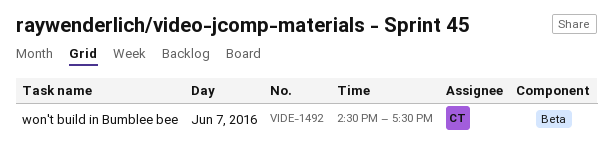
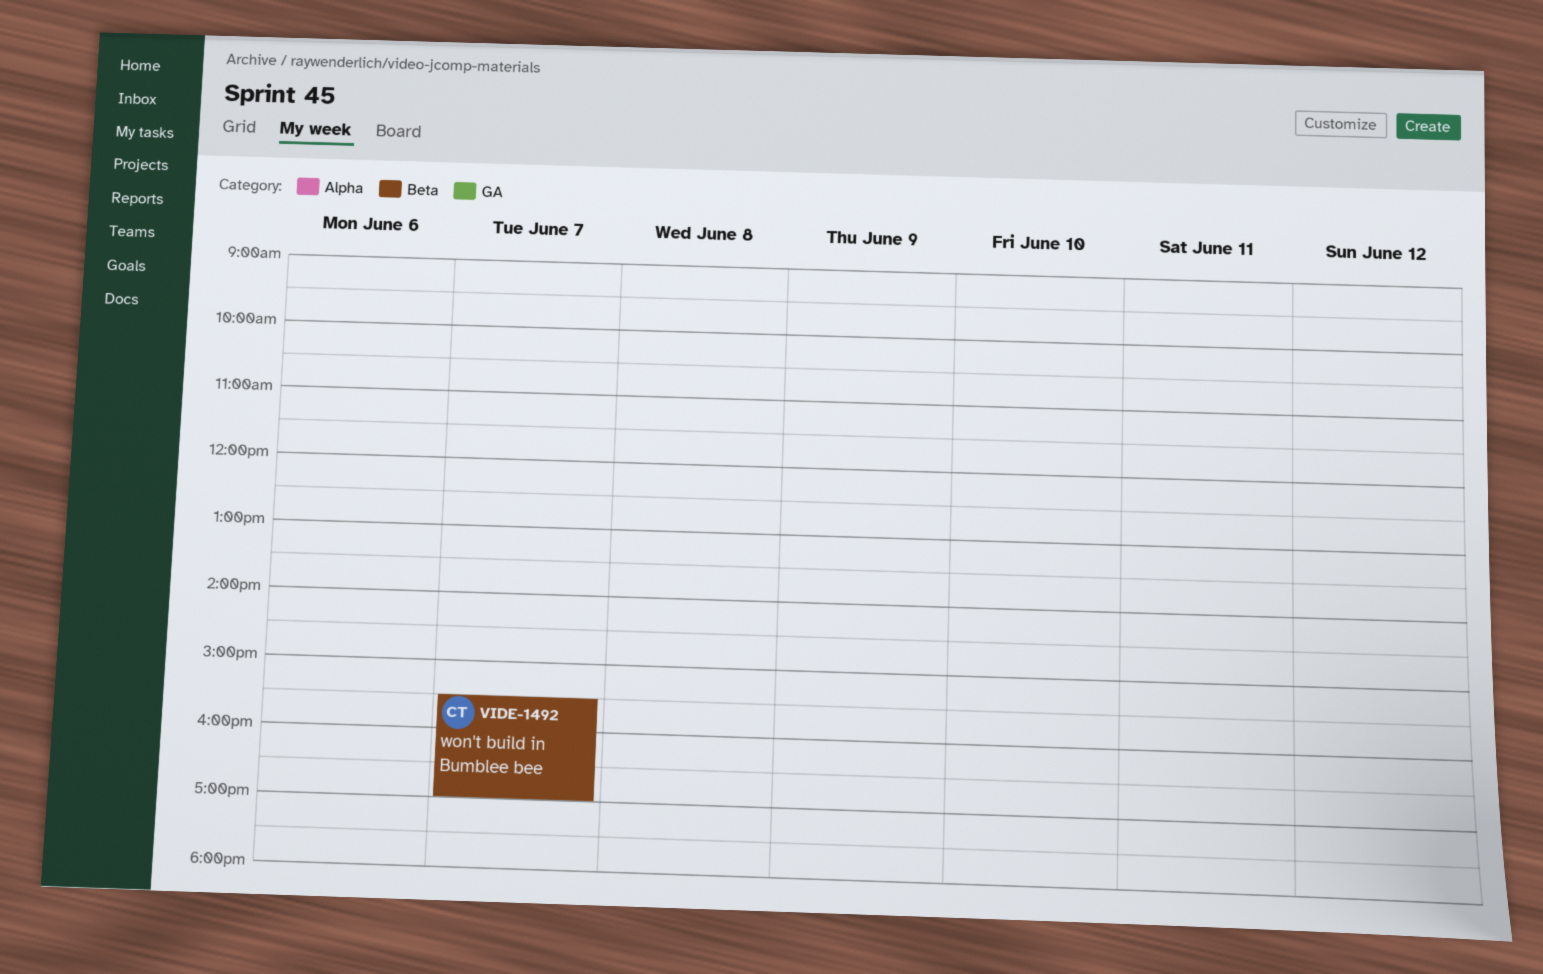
VIDE-1492, begins: 14:30 -> 15:30
VIDE-1492, ends: 17:30 -> 17:00

